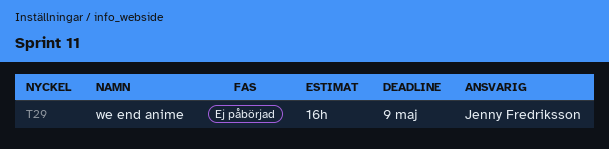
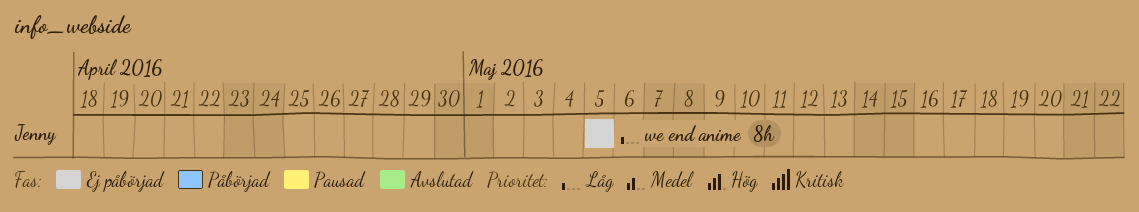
we end anime, estimate: 16h -> 8h
we end anime, due: May 9 -> May 5

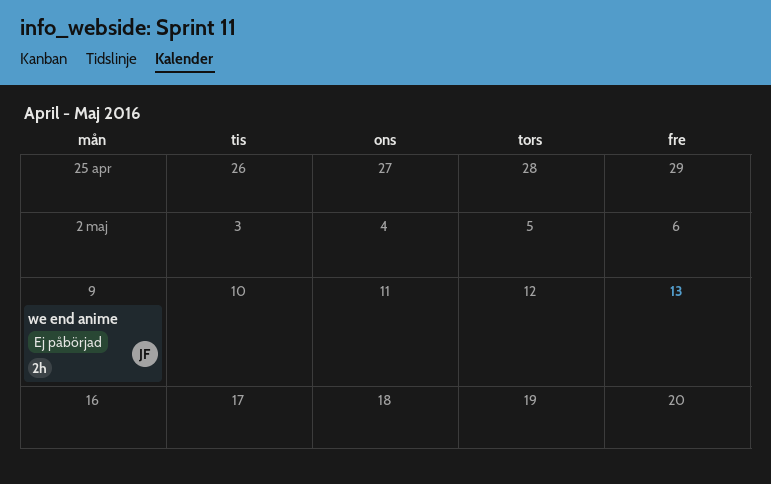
we end anime, estimate: 8h -> 2h
we end anime, due: May 5 -> May 9

